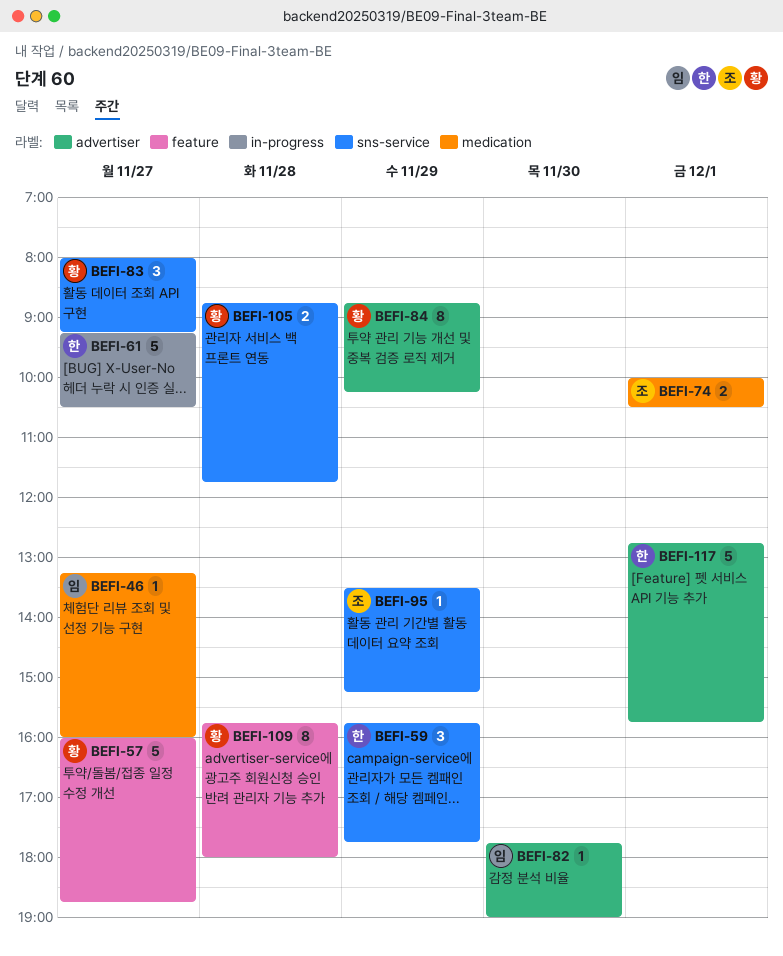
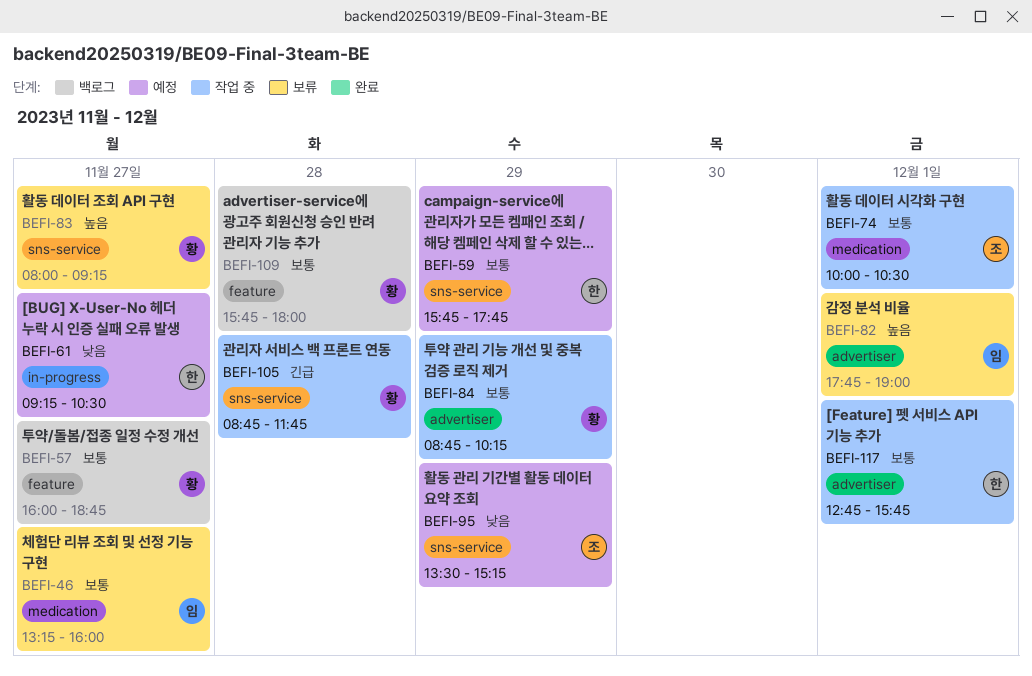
BEFI-82, day: Nov 30 -> Dec 1

